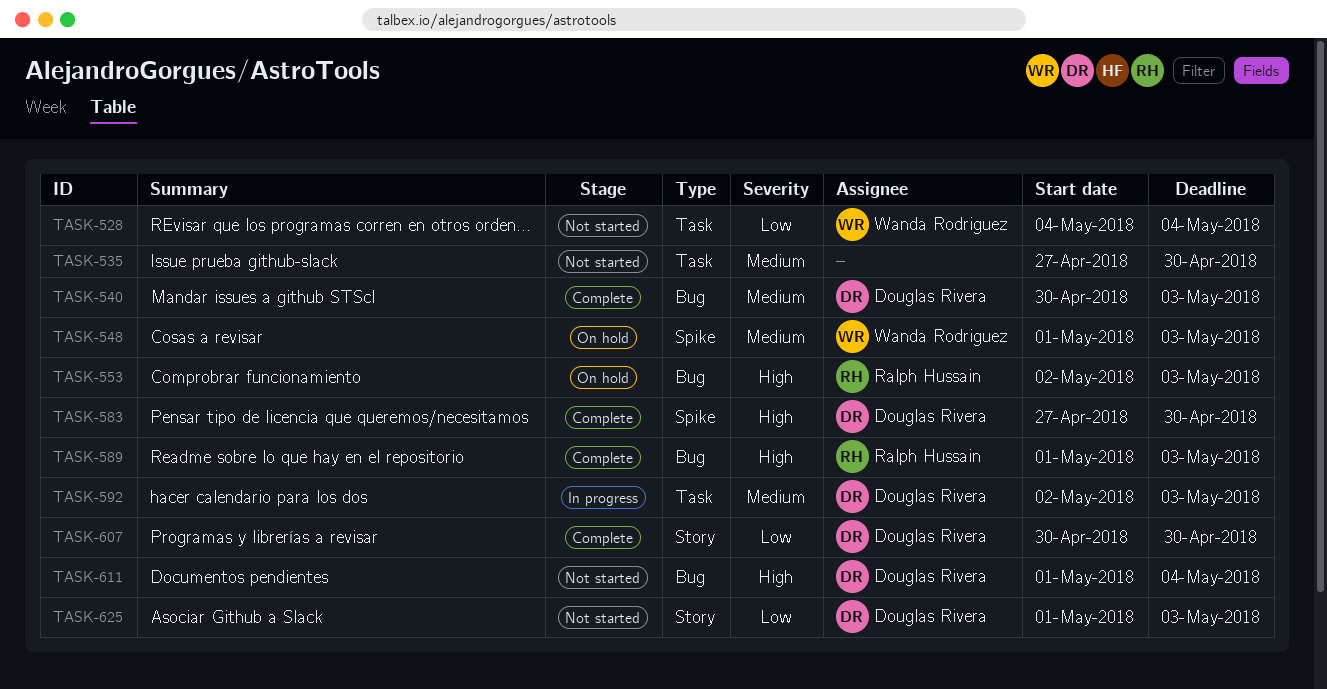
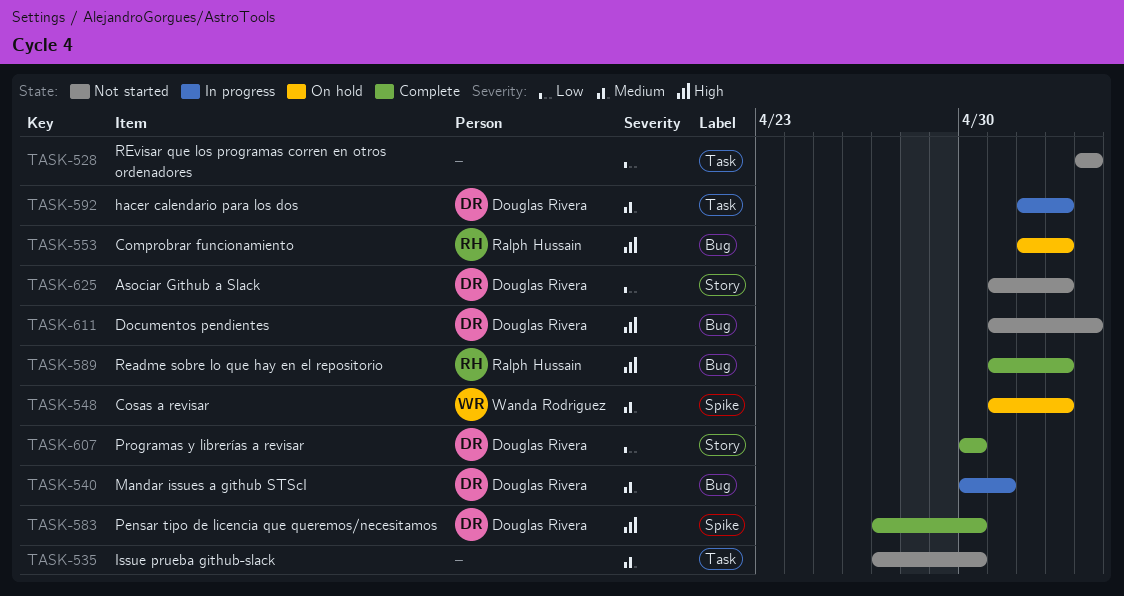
TASK-528, owner: Wanda Rodriguez -> none
TASK-540, status: Complete -> In progress
TASK-540, due: May 3 -> May 1

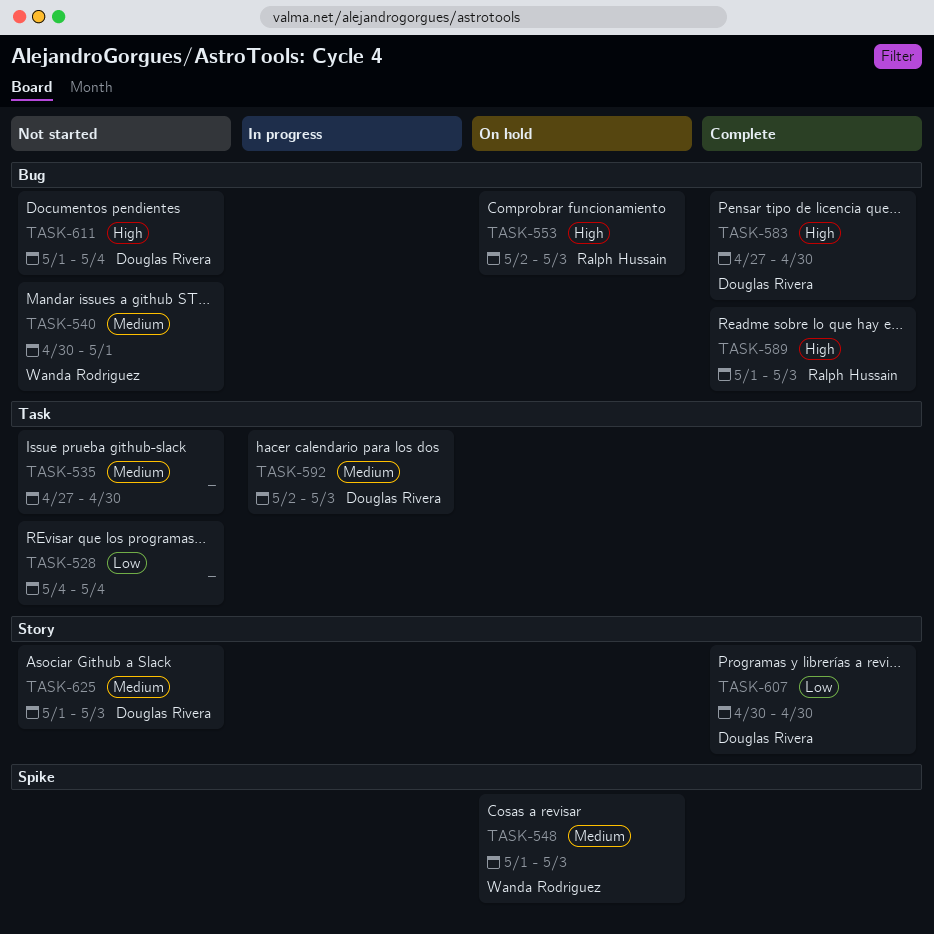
TASK-540, status: In progress -> Not started
TASK-540, owner: Douglas Rivera -> Wanda Rodriguez
TASK-583, label: Spike -> Bug
TASK-625, priority: Low -> Medium

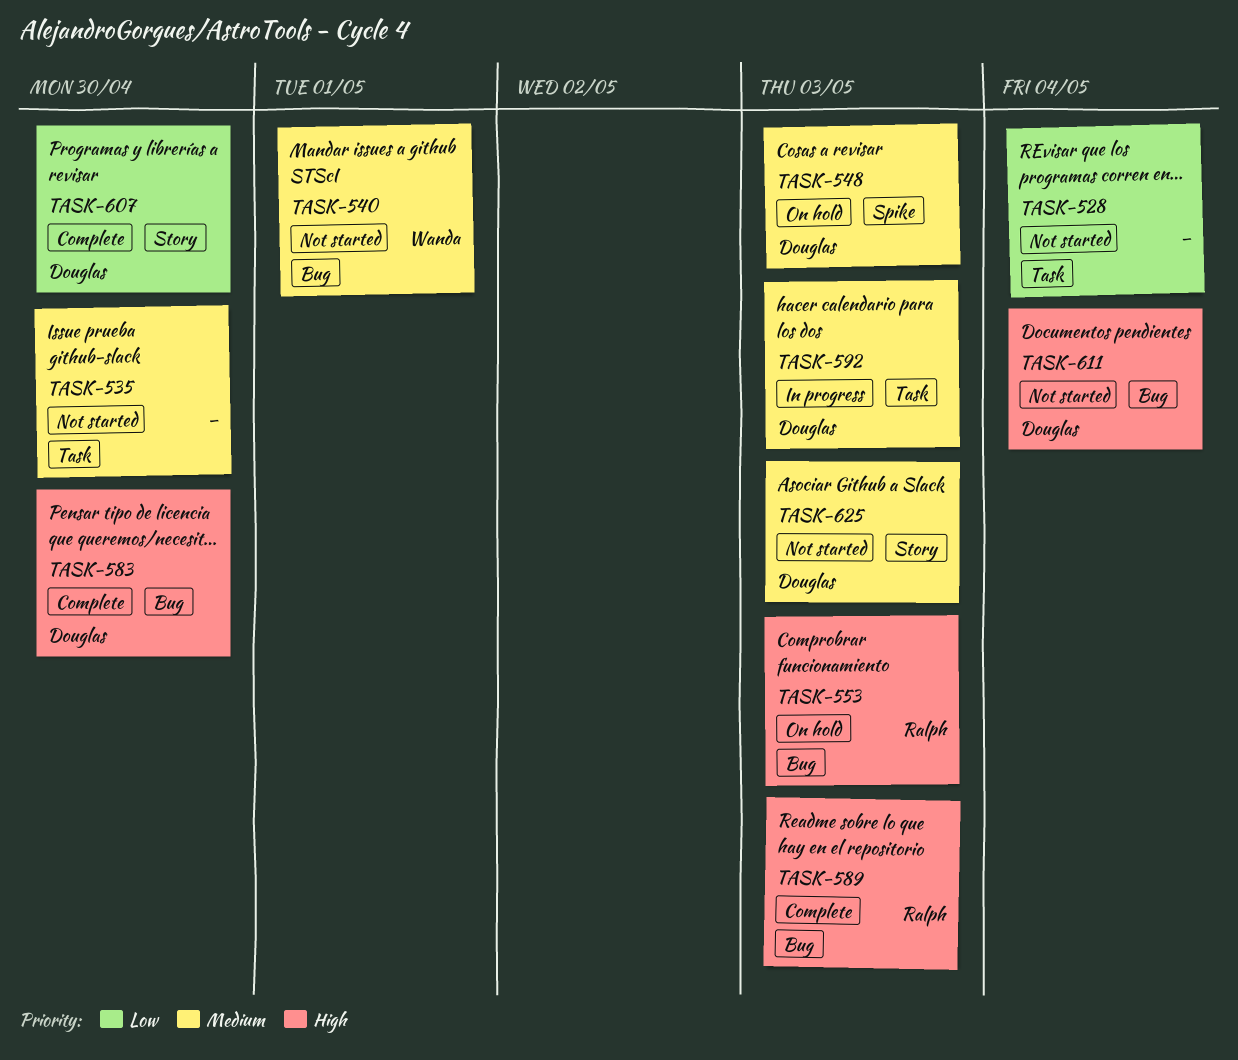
TASK-548, owner: Wanda Rodriguez -> Douglas Rivera

